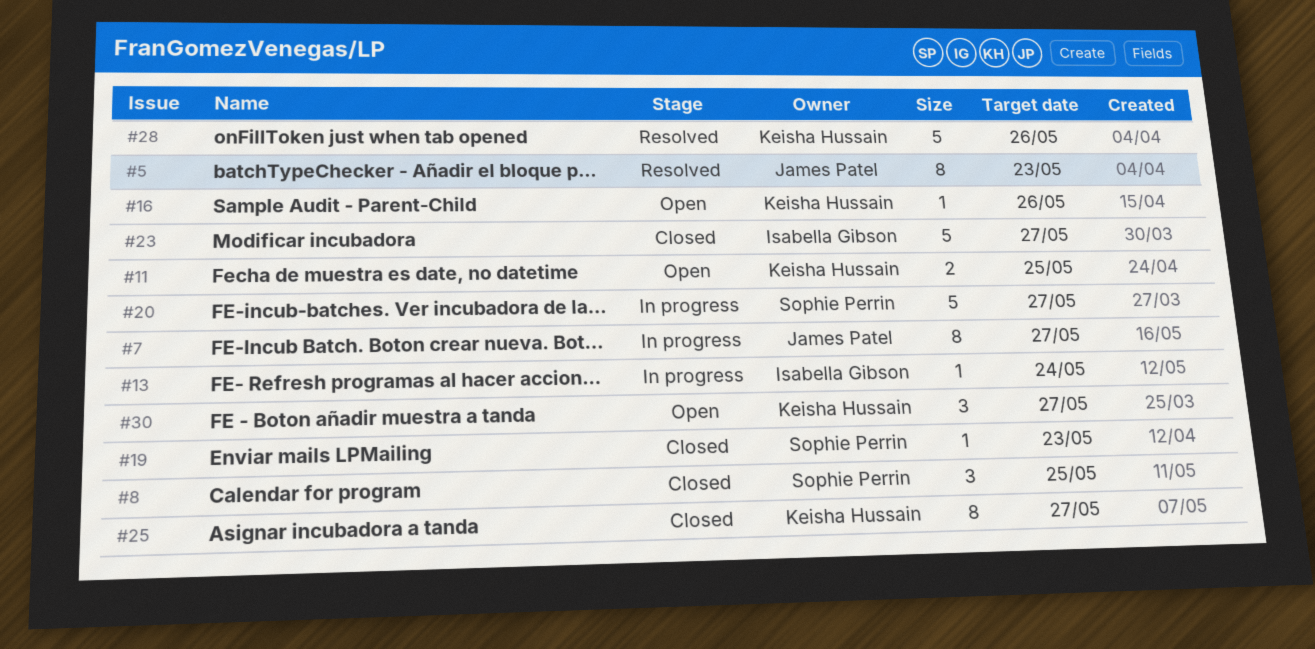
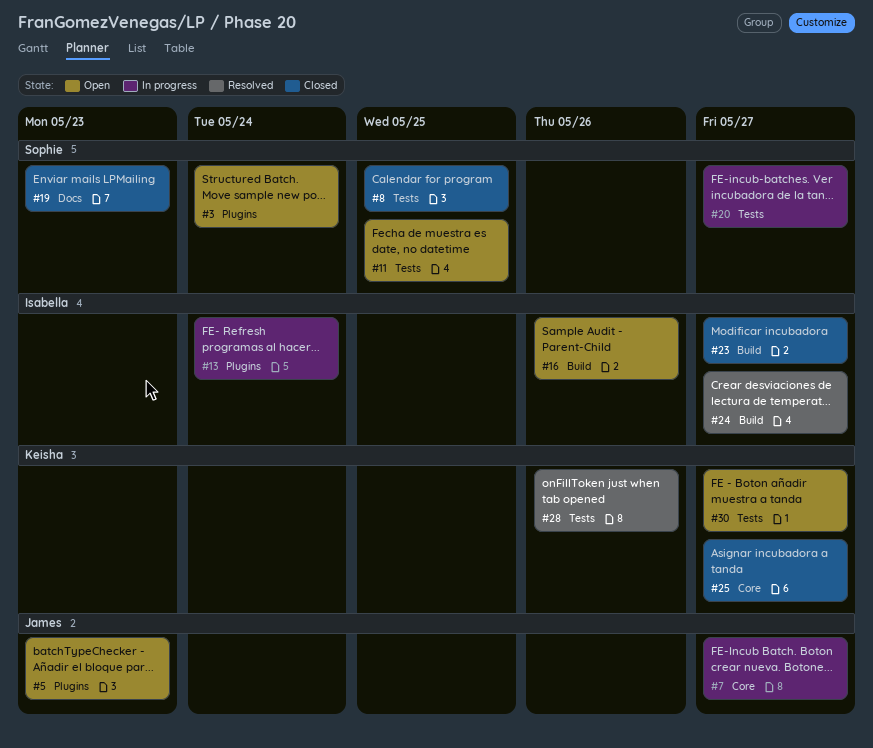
#3: none -> present
#5, status: Resolved -> Open
#11, owner: Keisha Hussain -> Sophie Perrin
#16, owner: Keisha Hussain -> Isabella Gibson
#24: none -> present

